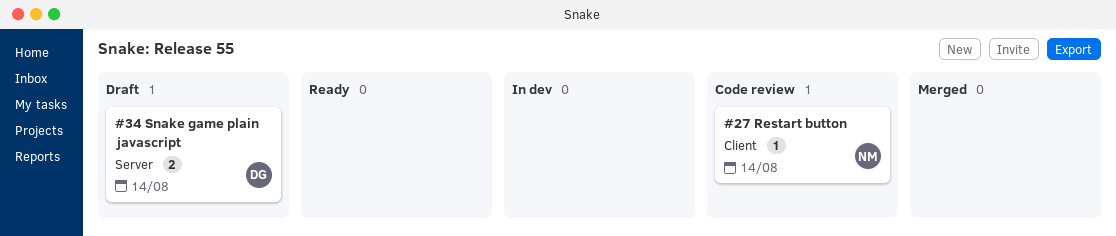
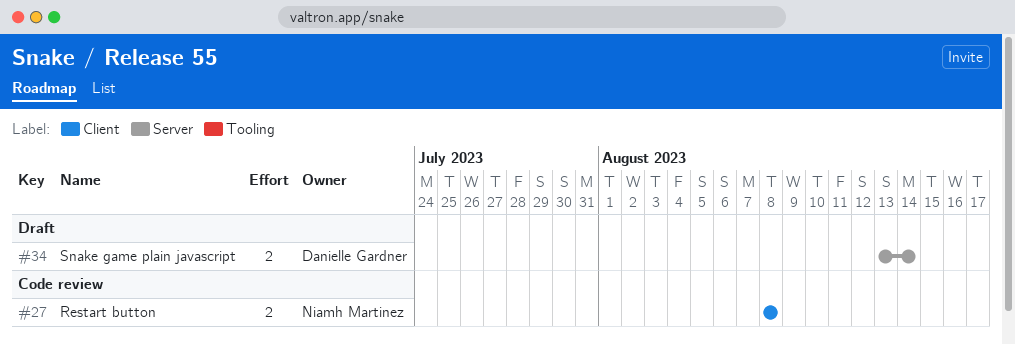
#27, estimate: 1 -> 2
#27, due: Aug 14 -> Aug 8

